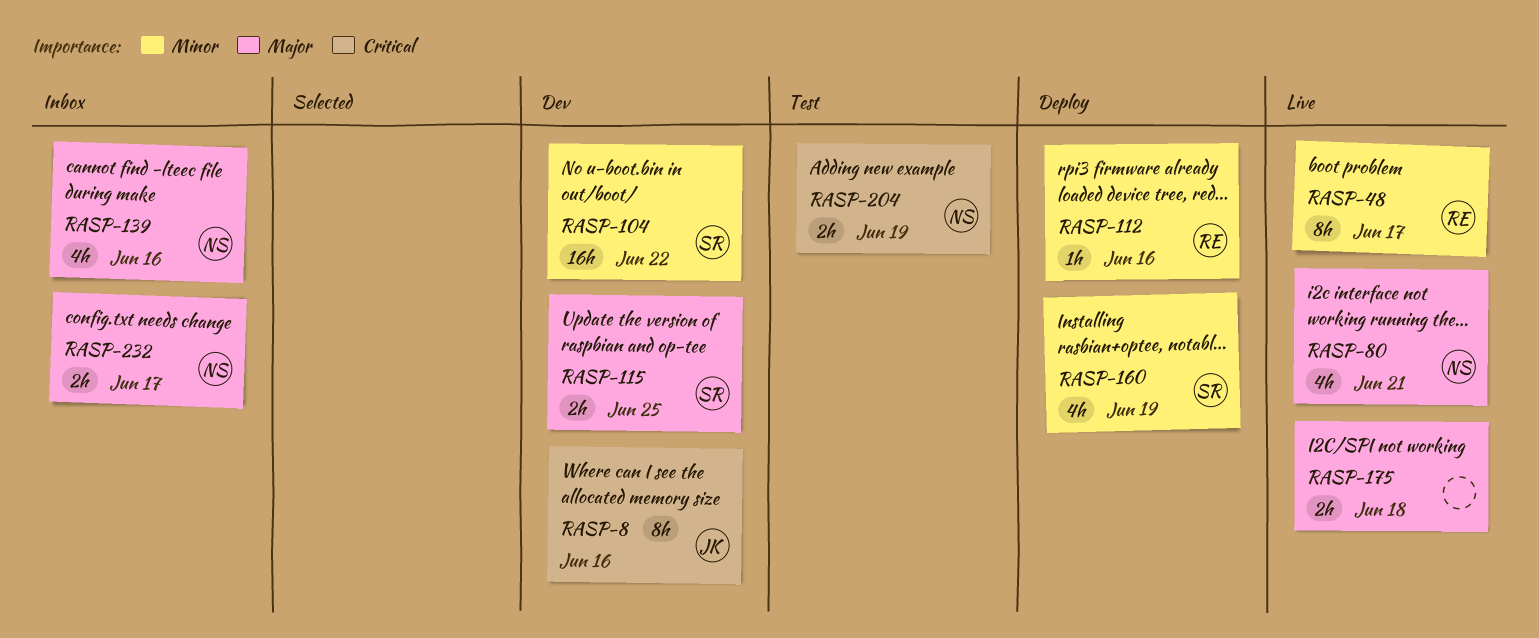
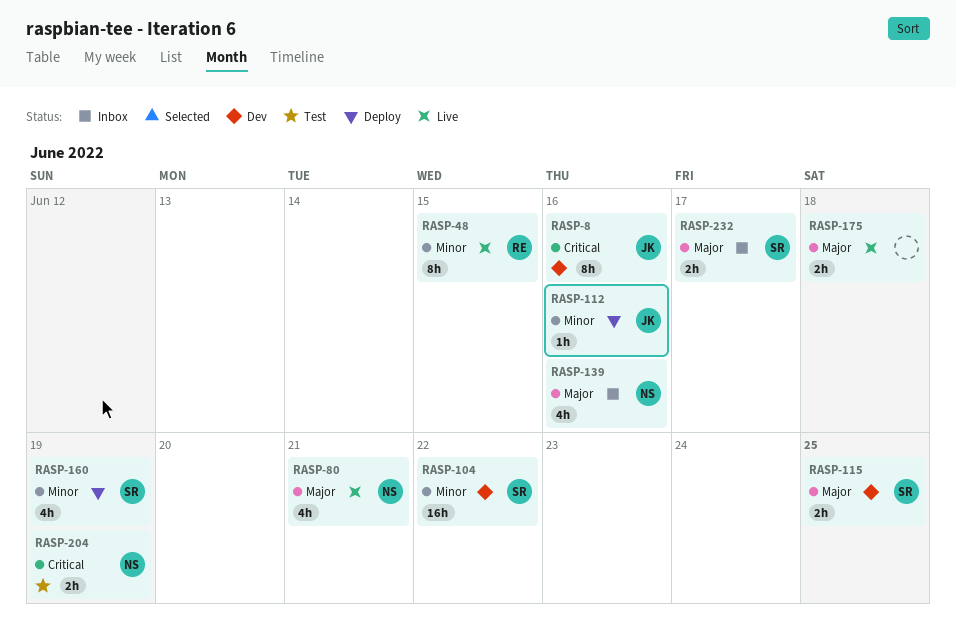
RASP-48, due: Jun 17 -> Jun 15
RASP-112, owner: RE -> JK
RASP-232, owner: NS -> SR

